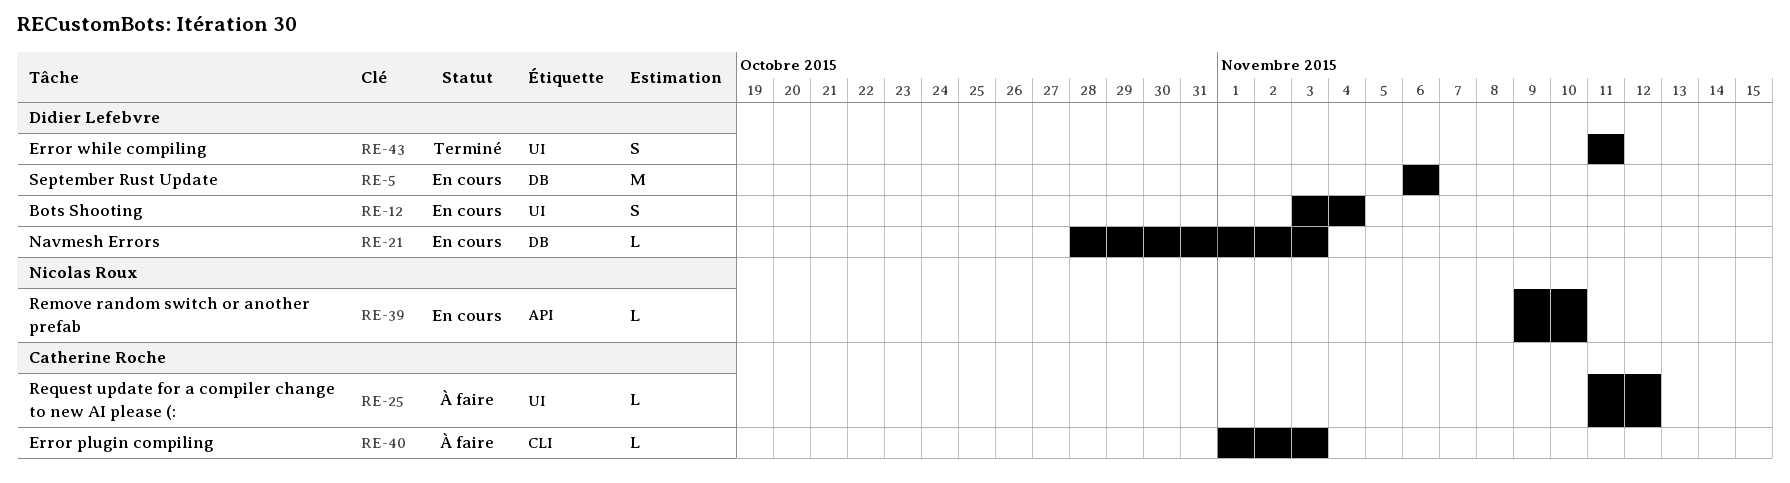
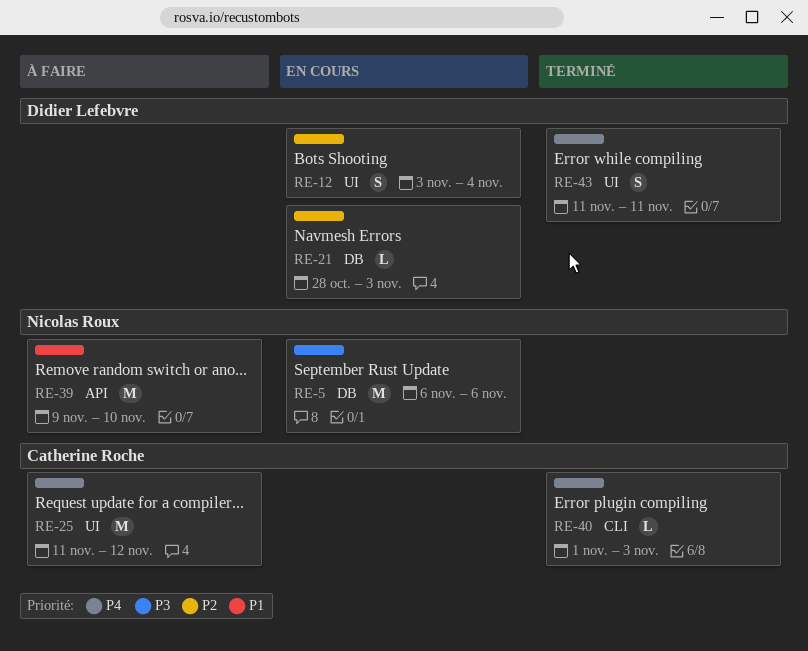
RE-5, owner: Didier Lefebvre -> Nicolas Roux
RE-25, estimate: L -> M
RE-39, status: En cours -> À faire
RE-39, estimate: L -> M
RE-40, status: À faire -> Terminé

